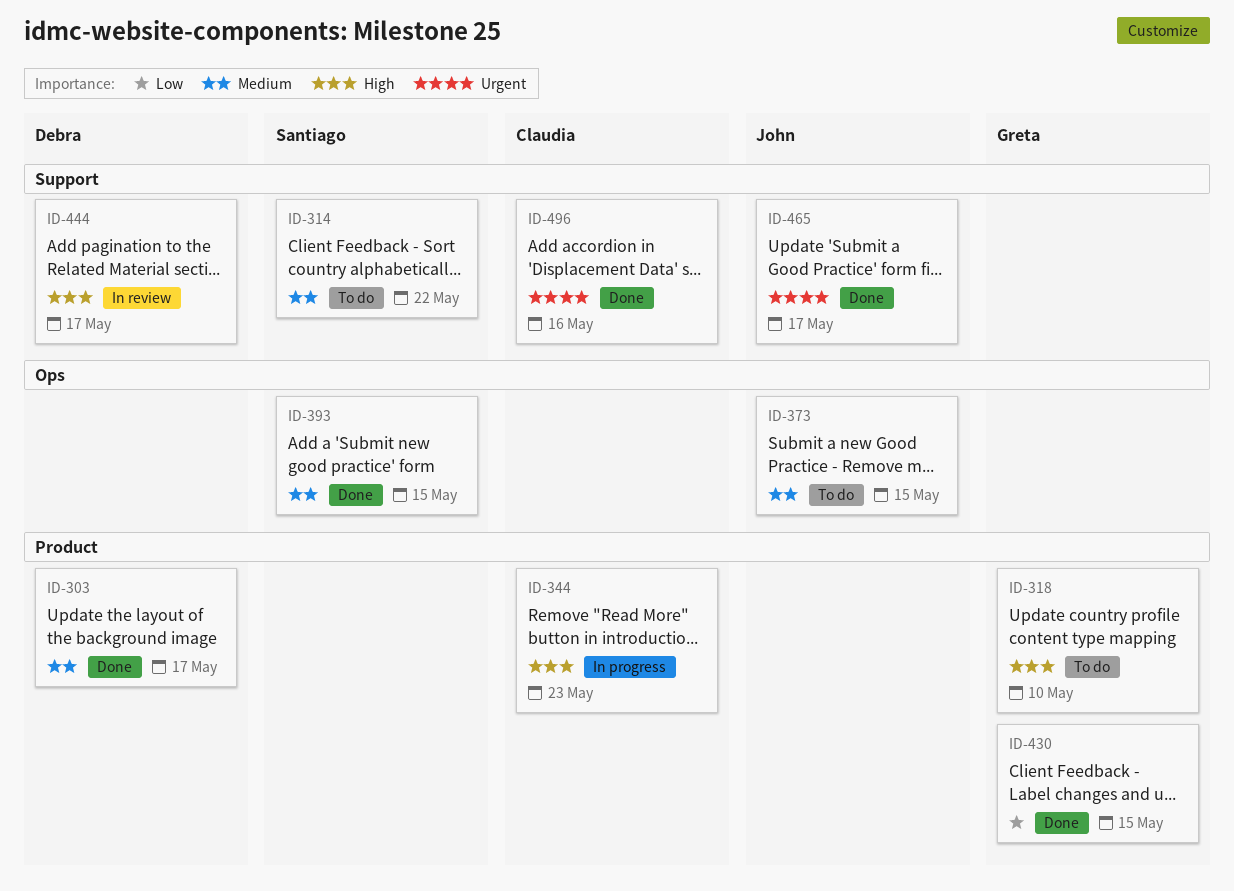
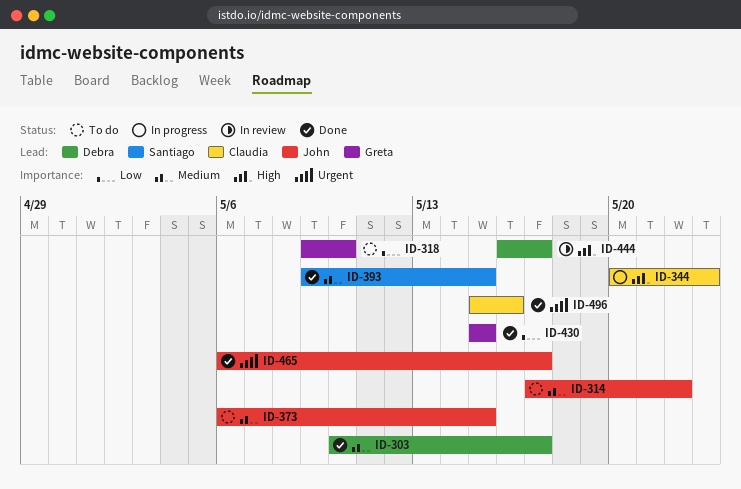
ID-314, owner: Santiago -> John
ID-318, priority: High -> Low

